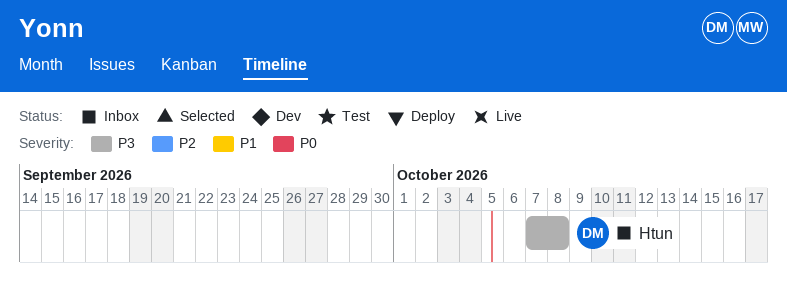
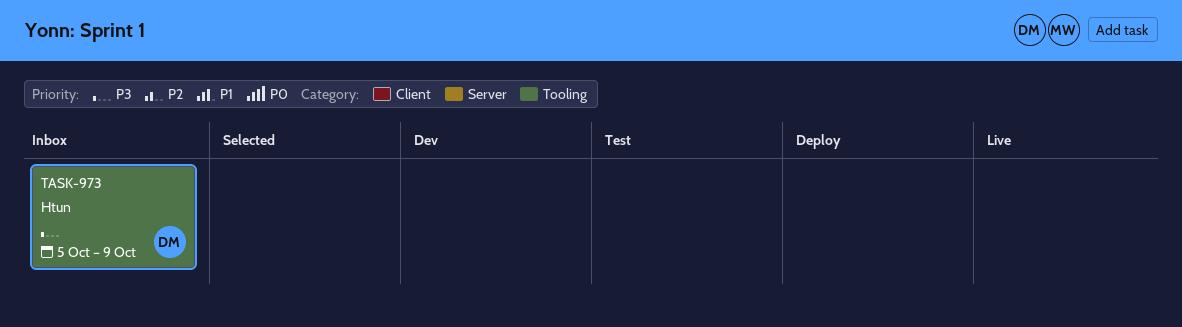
Htun, start: Oct 7 -> Oct 5
Htun, due: Oct 8 -> Oct 9

